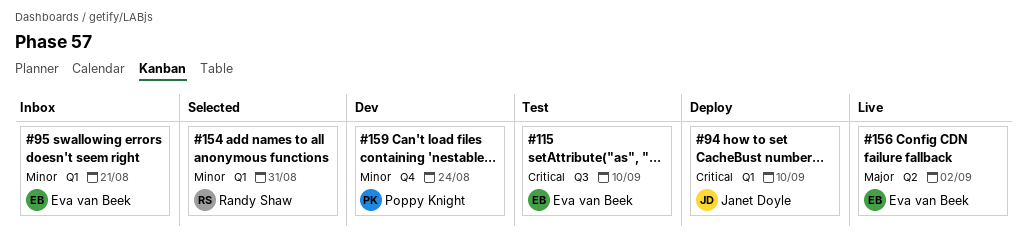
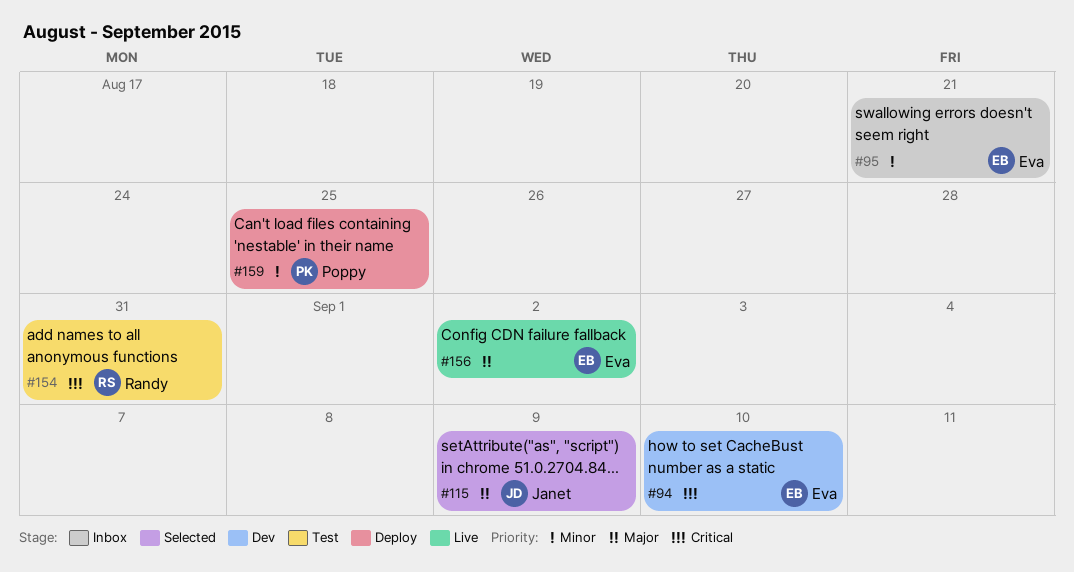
#94, status: Deploy -> Dev
#94, owner: Janet Doyle -> Eva van Beek
#115, status: Test -> Selected
#115, owner: Eva van Beek -> Janet Doyle
#115, priority: Critical -> Major
#115, due: Sep 10 -> Sep 9
#154, status: Selected -> Test
#154, priority: Minor -> Critical
#159, status: Dev -> Deploy
#159, due: Aug 24 -> Aug 25

